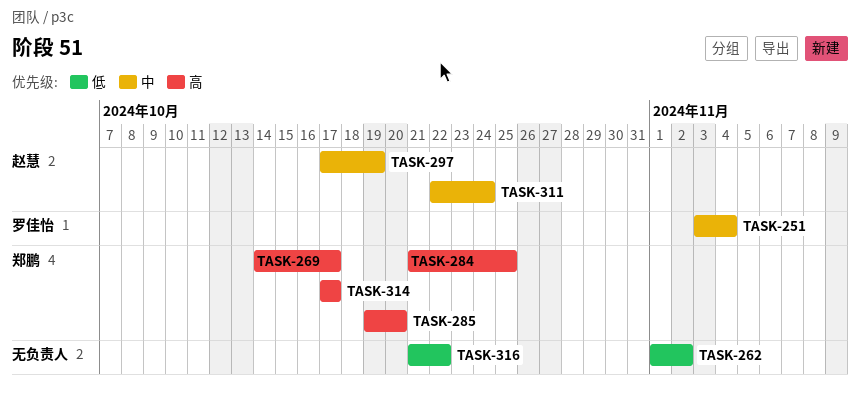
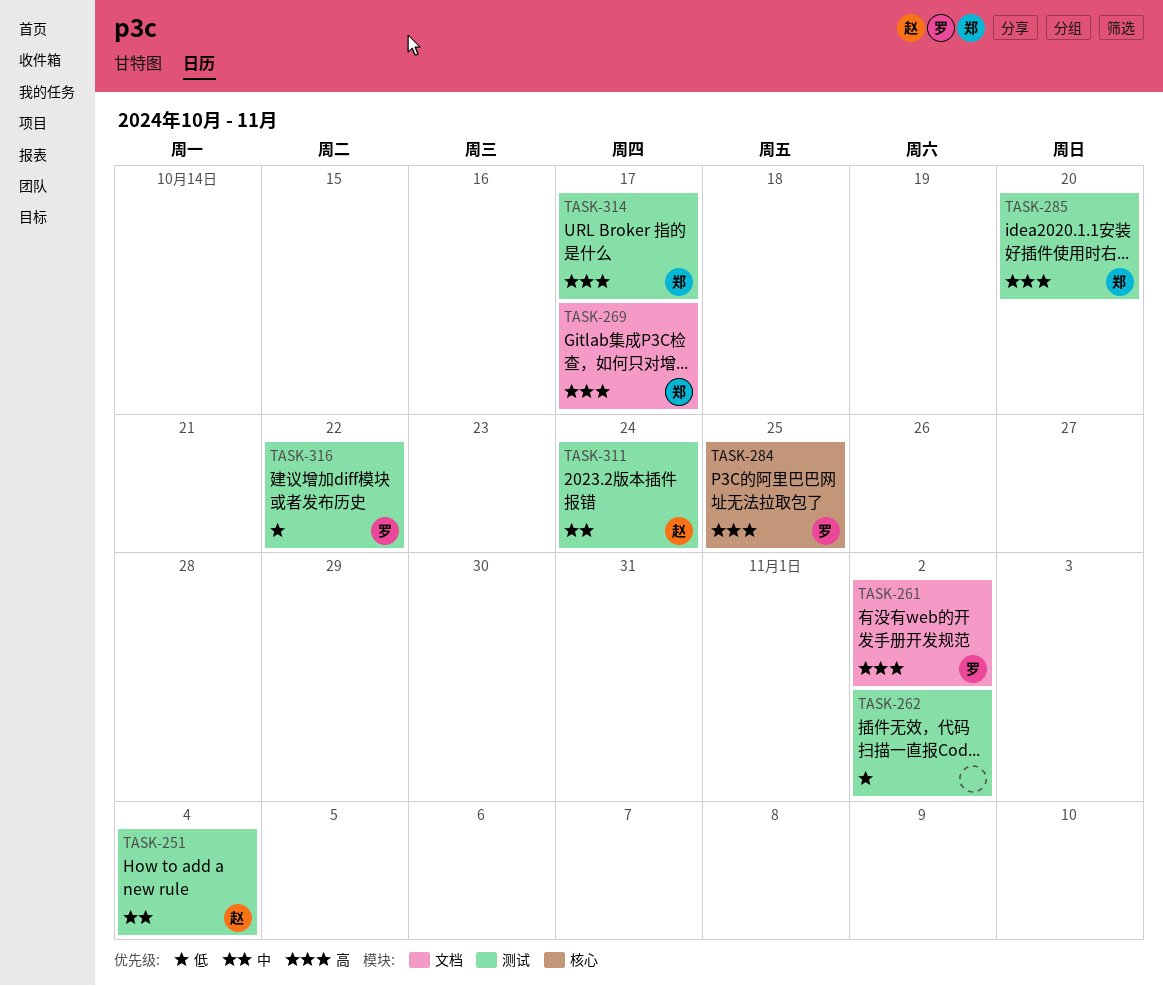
TASK-251, owner: 罗佳怡 -> 赵慧
TASK-261: none -> present
TASK-284, owner: 郑鹏 -> 罗佳怡
TASK-297: present -> none
TASK-316, owner: none -> 罗佳怡

